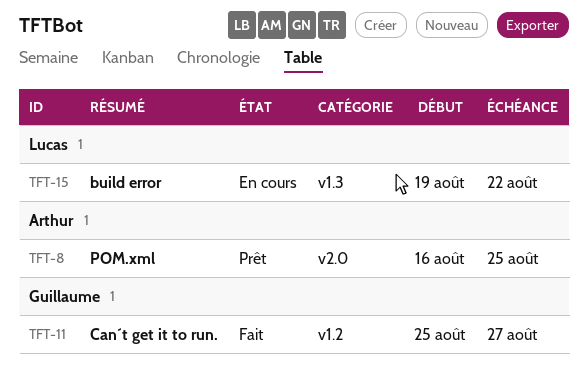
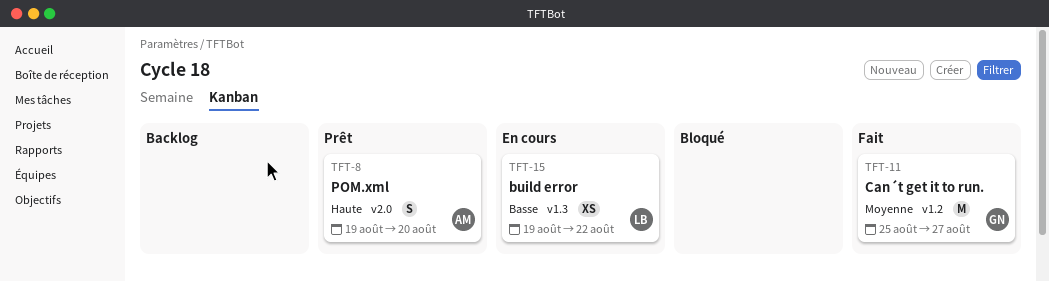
TFT-8, start: Aug 16 -> Aug 19
TFT-8, due: Aug 25 -> Aug 20

